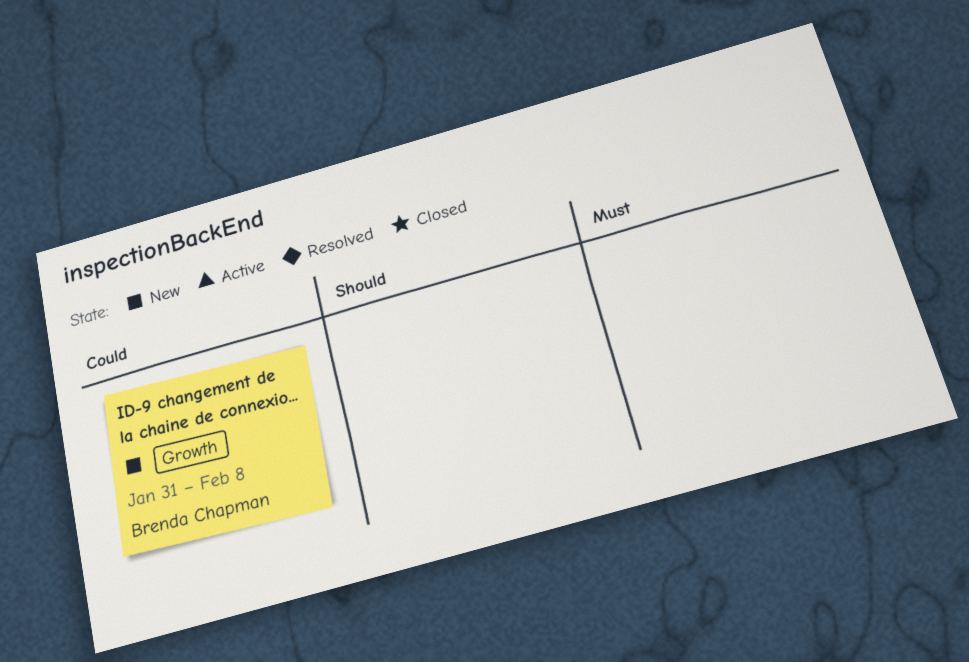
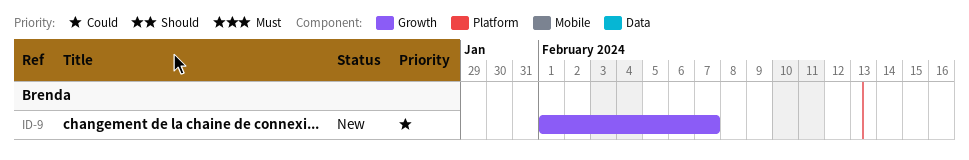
ID-9, start: Jan 31 -> Feb 1
ID-9, due: Feb 8 -> Feb 7

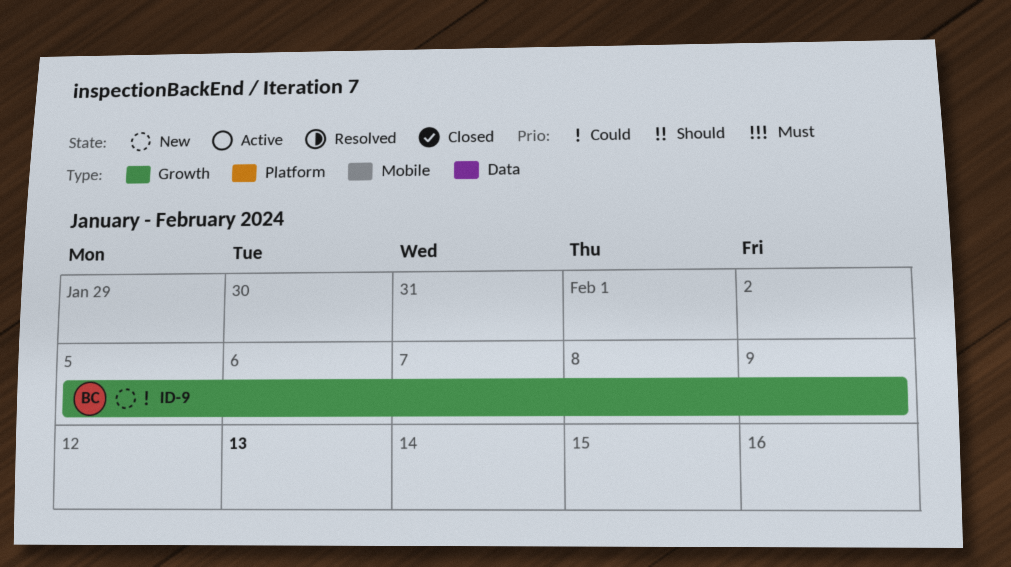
ID-9, start: Feb 1 -> Feb 5
ID-9, due: Feb 7 -> Feb 9

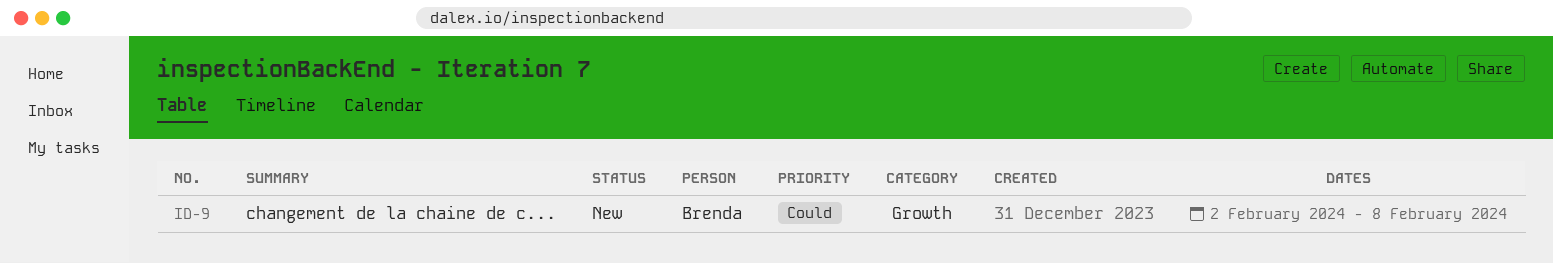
ID-9, start: Feb 5 -> Feb 2
ID-9, due: Feb 9 -> Feb 8

